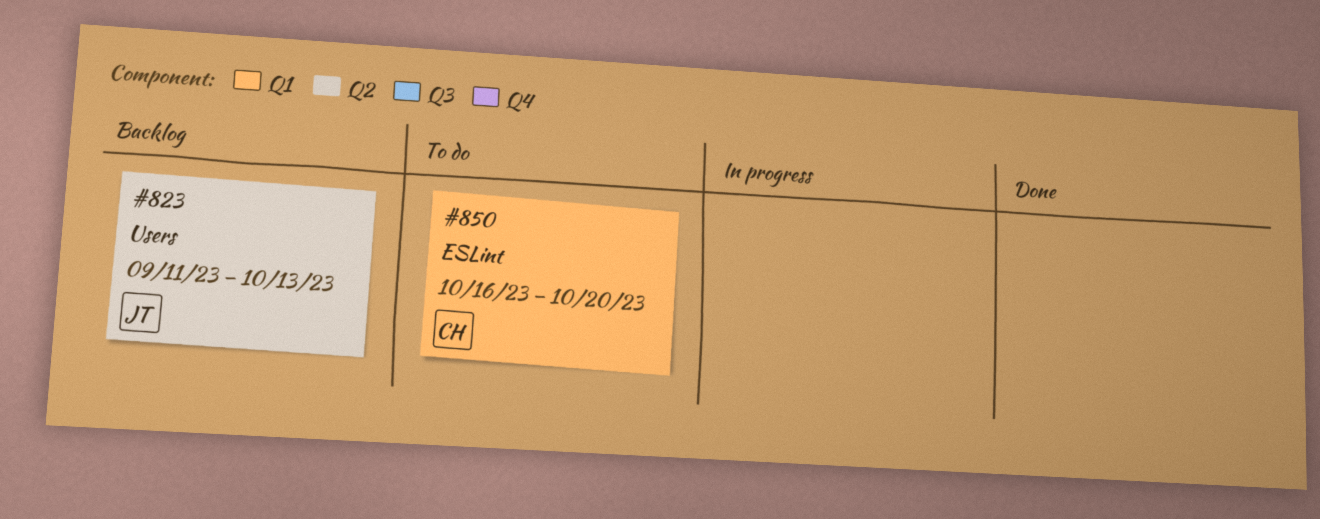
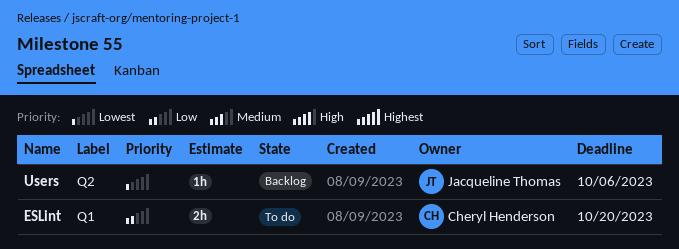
Users, due: Oct 13 -> Oct 6

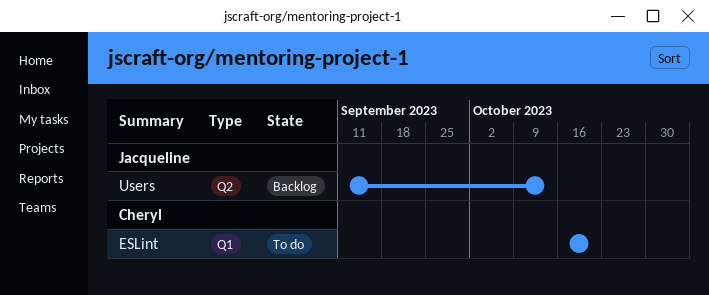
Users, due: Oct 6 -> Oct 13

